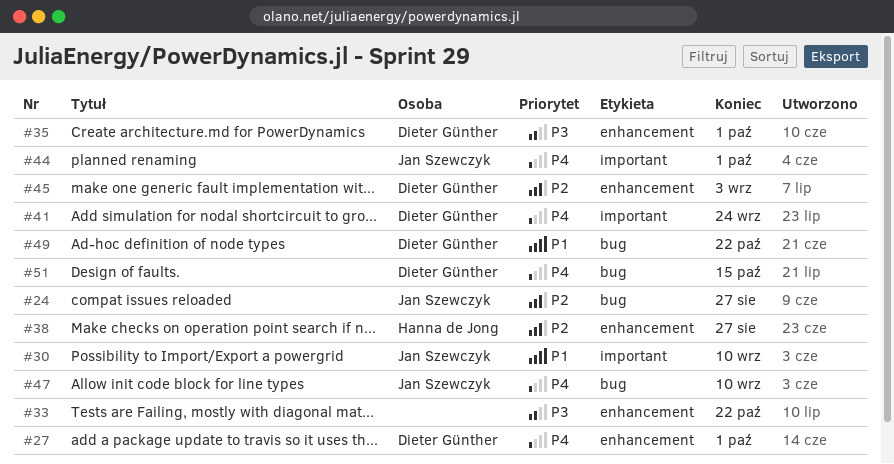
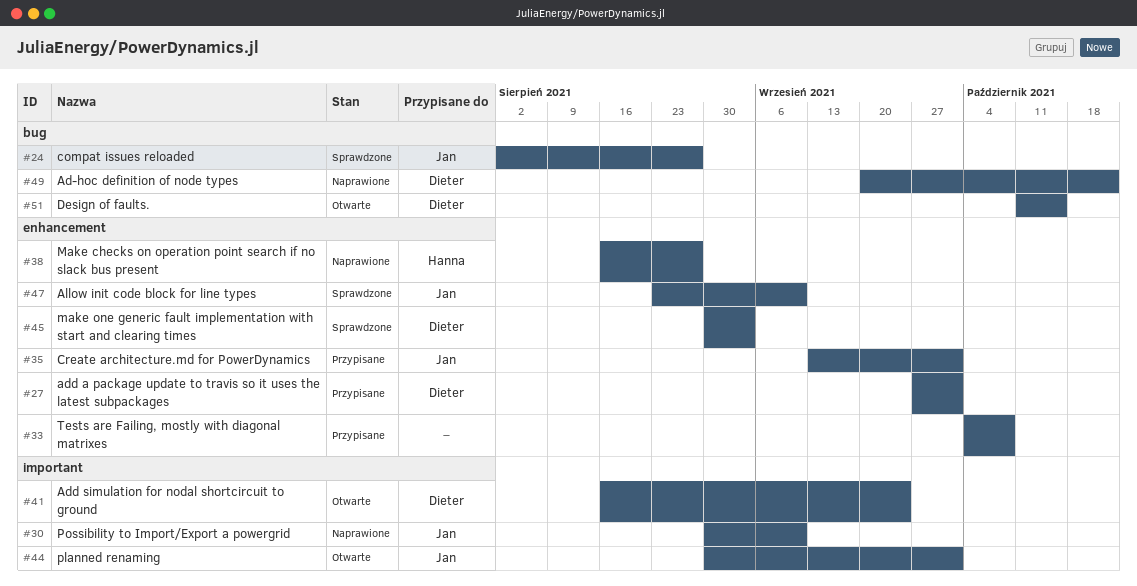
#33, due: Oct 22 -> Oct 8
#35, owner: Dieter Günther -> Jan Szewczyk
#47, label: bug -> enhancement

